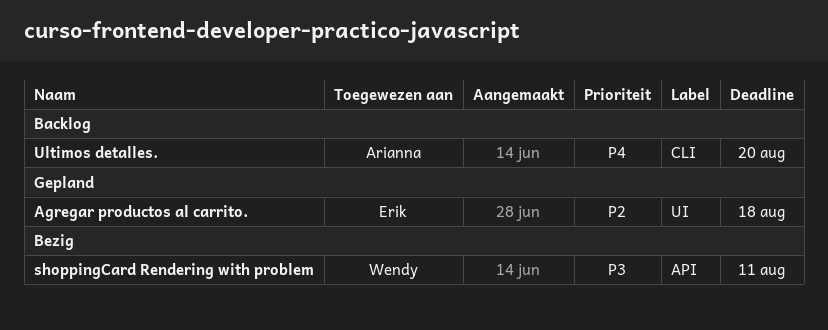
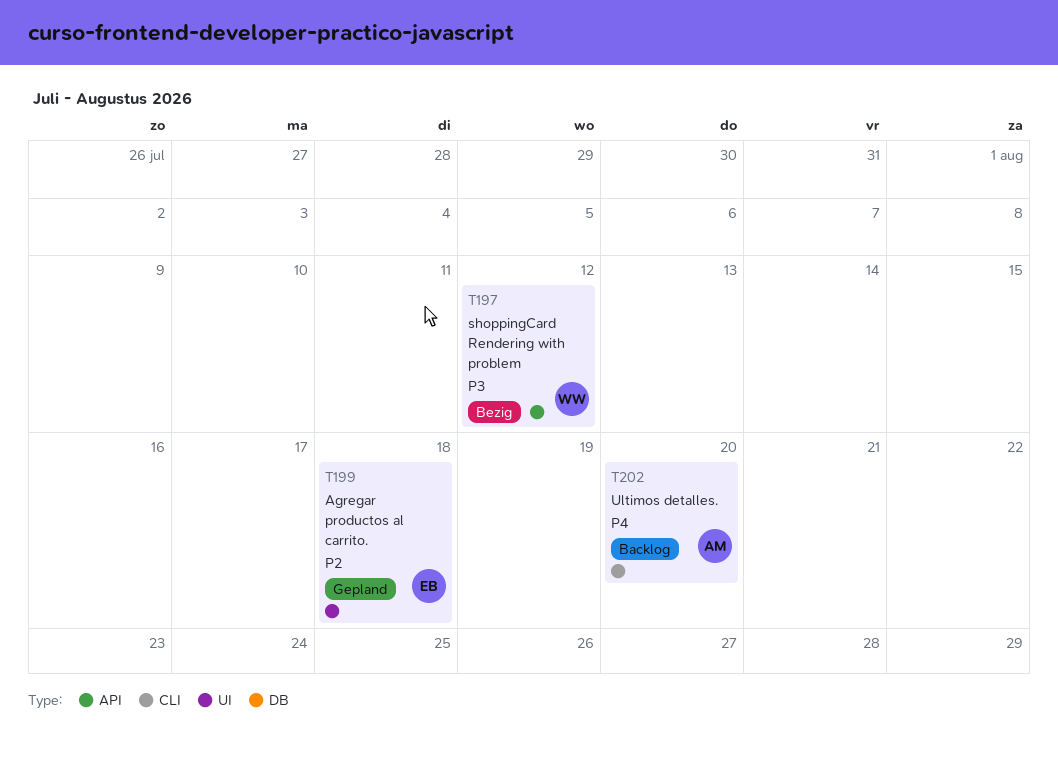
shoppingCard Rendering with problem, due: Aug 11 -> Aug 12

